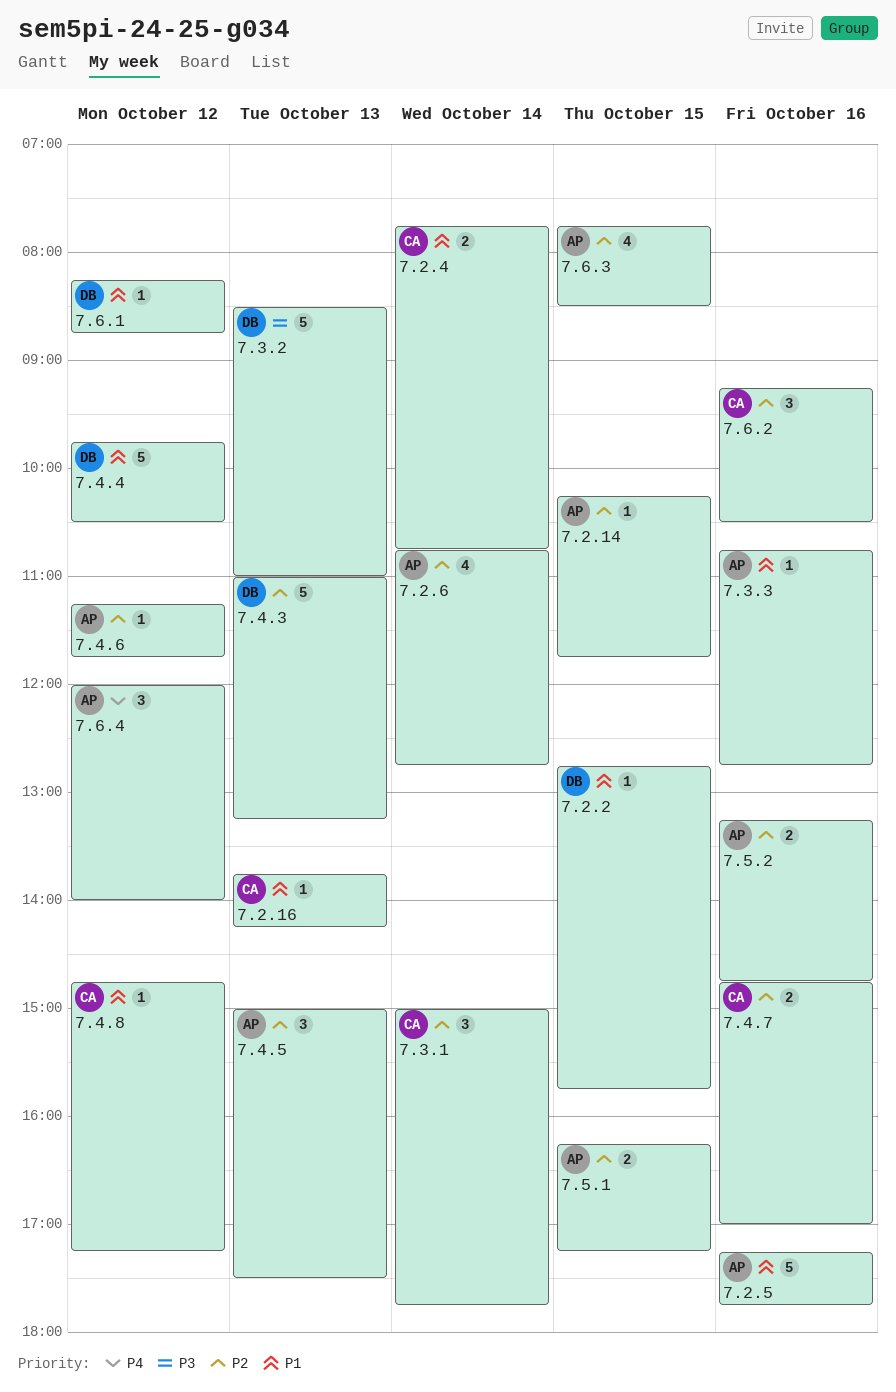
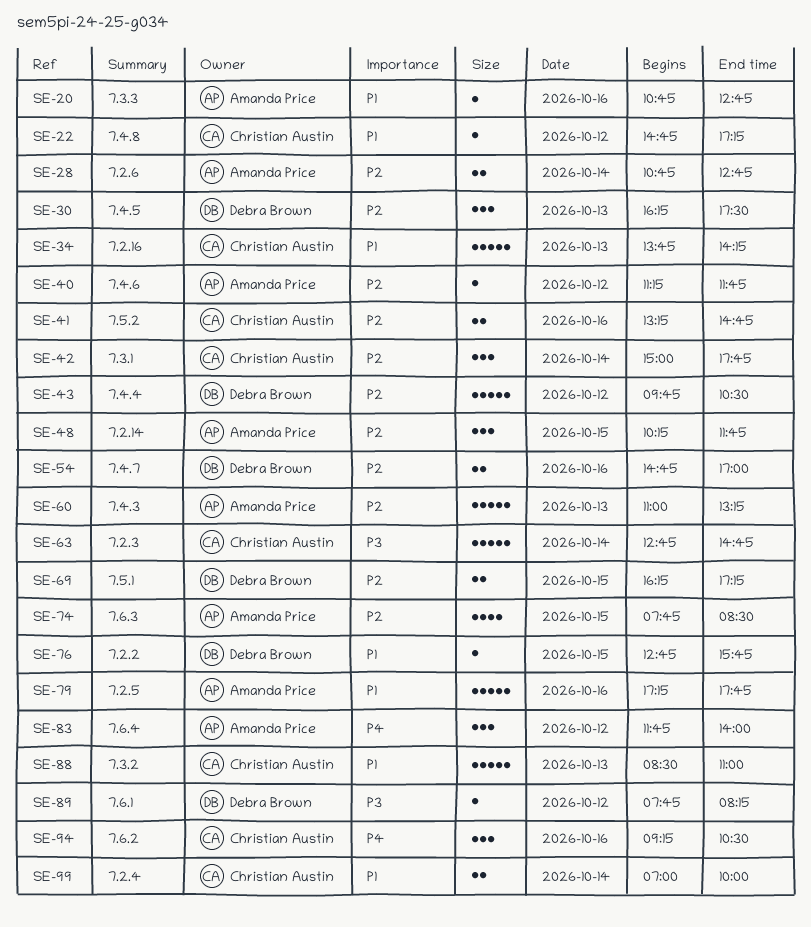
7.2.14, estimate: 1 -> 3
7.2.16, estimate: 1 -> 5
7.2.3: none -> present
7.2.4, begins: 07:45 -> 07:00
7.2.4, ends: 10:45 -> 10:00
7.2.6, estimate: 4 -> 2
7.3.2, owner: Debra Brown -> Christian Austin
7.3.2, priority: P3 -> P1
7.4.3, owner: Debra Brown -> Amanda Price
7.4.4, priority: P1 -> P2
7.4.5, owner: Amanda Price -> Debra Brown
7.4.5, begins: 15:00 -> 16:15
7.4.7, owner: Christian Austin -> Debra Brown
7.5.1, owner: Amanda Price -> Debra Brown
7.5.2, owner: Amanda Price -> Christian Austin
7.6.1, priority: P1 -> P3
7.6.1, begins: 08:15 -> 07:45
7.6.1, ends: 08:45 -> 08:15
7.6.2, priority: P2 -> P4
7.6.4, begins: 12:00 -> 11:45

